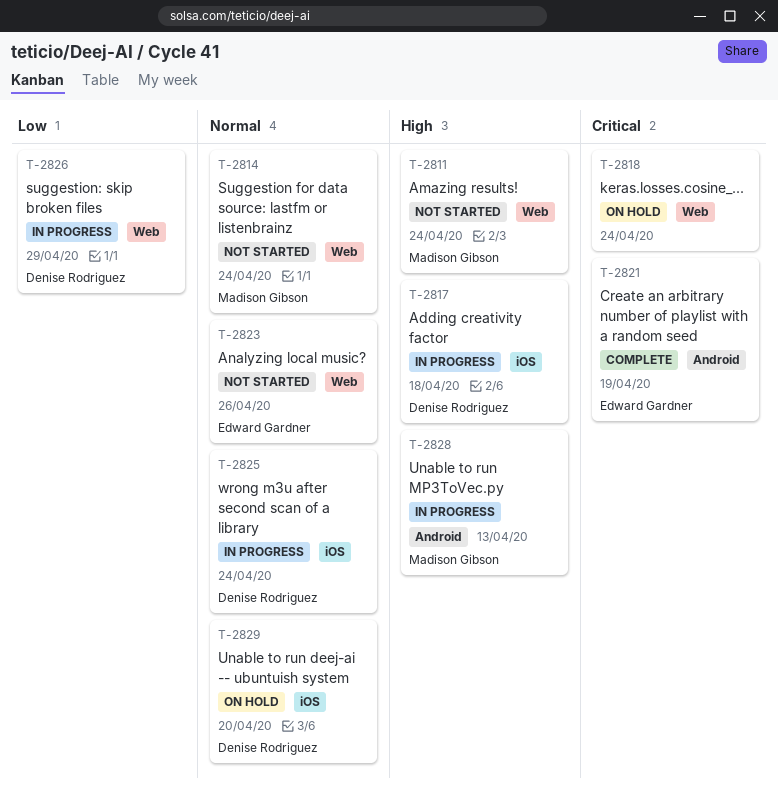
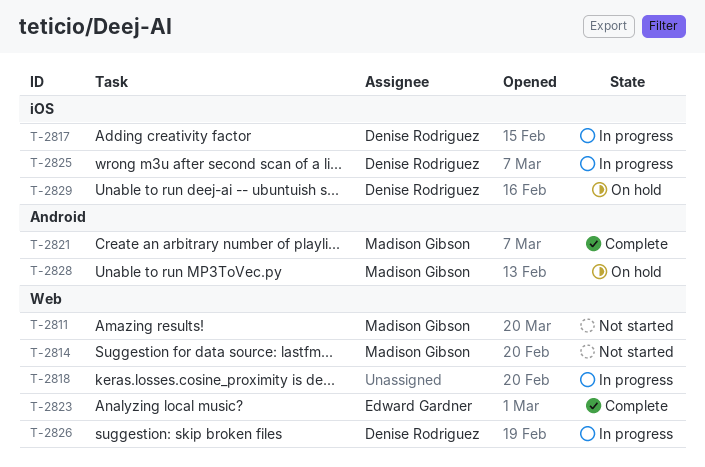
T-2818, status: On hold -> In progress
T-2821, owner: Edward Gardner -> Madison Gibson
T-2823, status: Not started -> Complete
T-2828, status: In progress -> On hold

